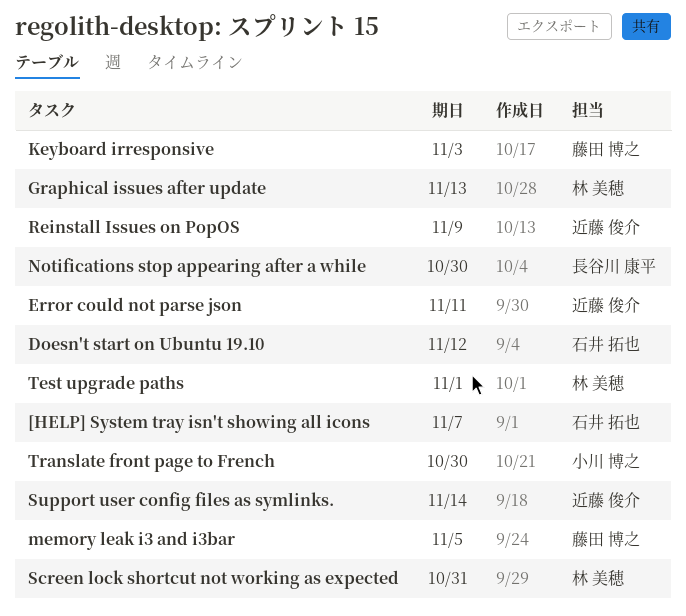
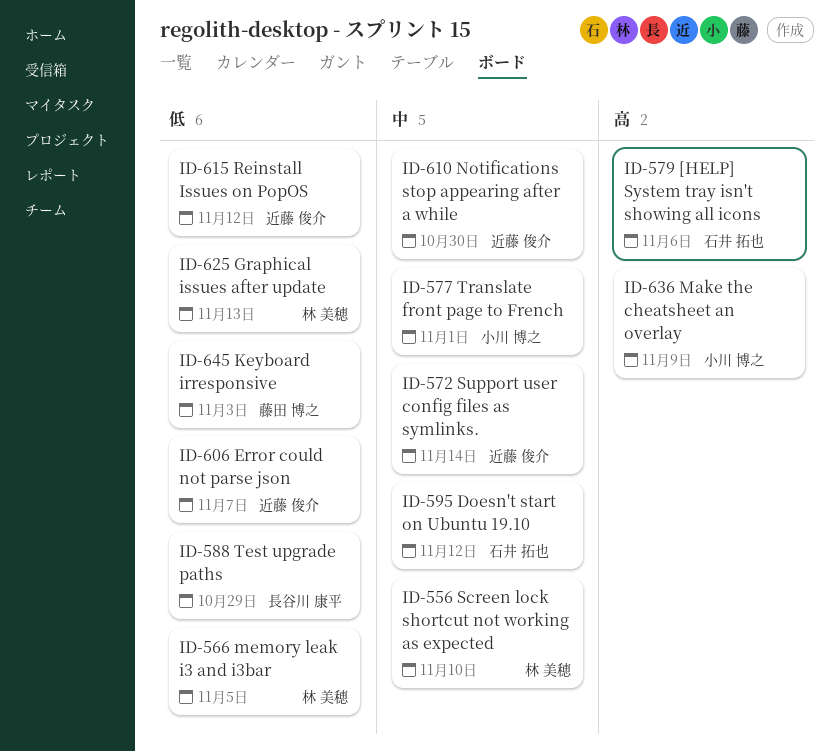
[HELP] System tray isn't showing all icons, due: Nov 7 -> Nov 6
Error could not parse json, due: Nov 11 -> Nov 7
Make the cheatsheet an overlay: none -> present
memory leak i3 and i3bar, owner: 藤田 博之 -> 林 美穂
Notifications stop appearing after a while, owner: 長谷川 康平 -> 近藤 俊介
Reinstall Issues on PopOS, due: Nov 9 -> Nov 12
Screen lock shortcut not working as expected, due: Oct 31 -> Nov 10
Test upgrade paths, owner: 林 美穂 -> 長谷川 康平
Test upgrade paths, due: Nov 1 -> Oct 29
Translate front page to French, due: Oct 30 -> Nov 1

